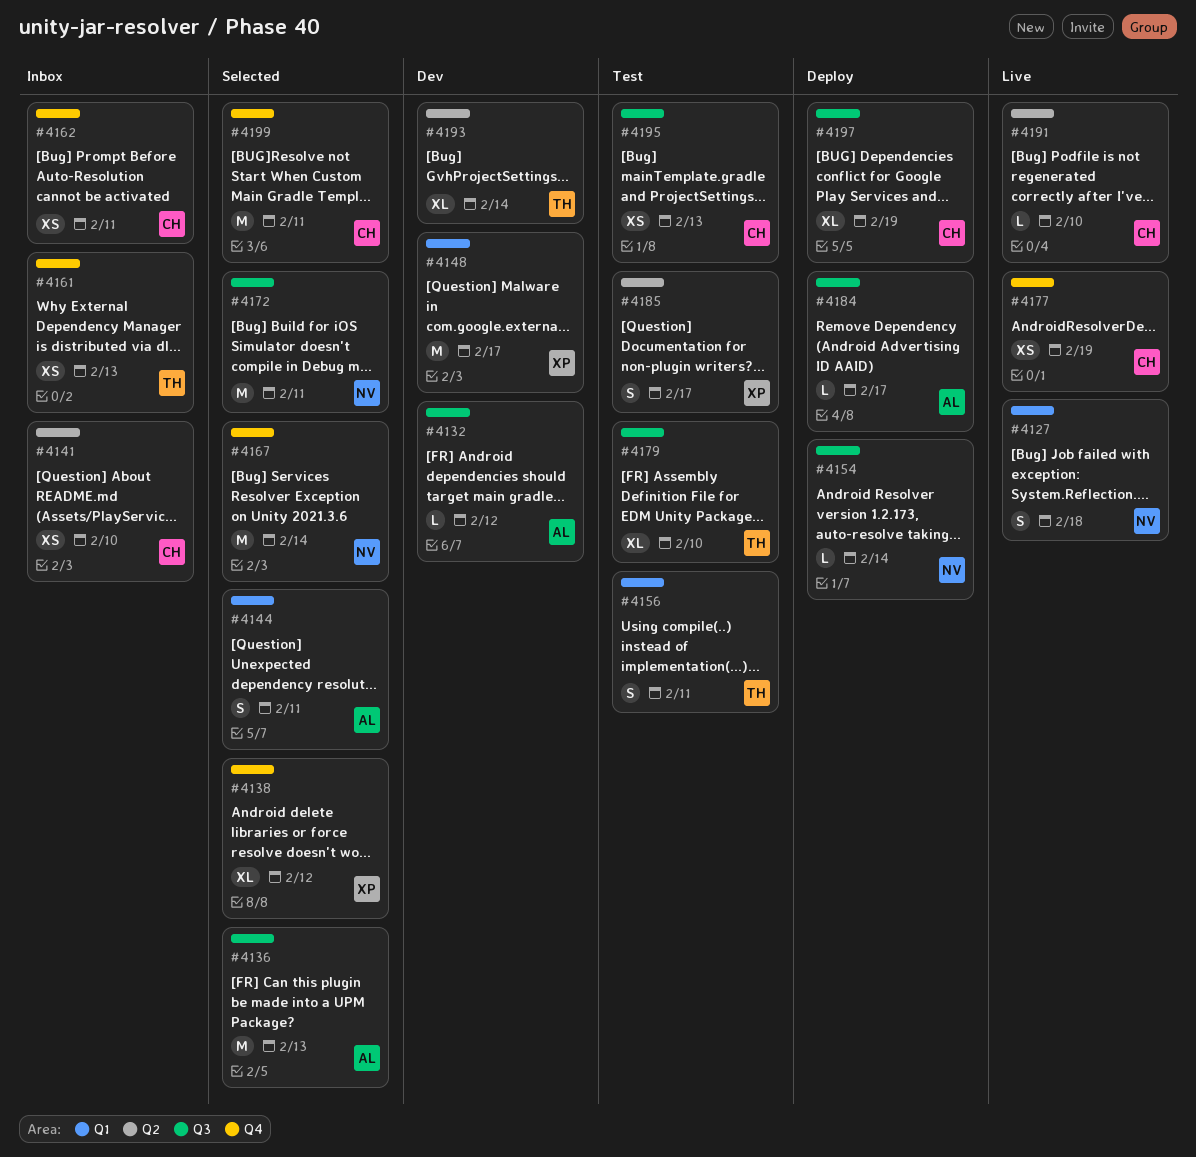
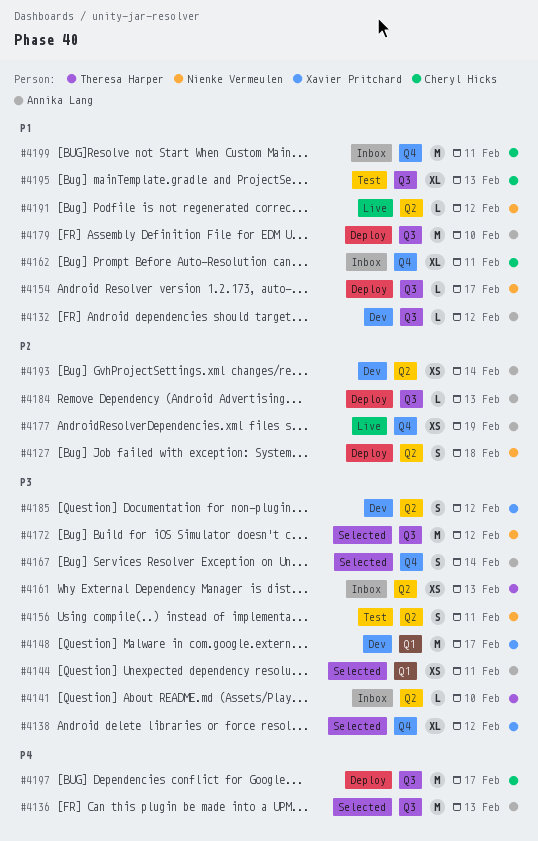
#4127, status: Live -> Deploy
#4127, label: Q1 -> Q2
#4141, owner: Cheryl Hicks -> Theresa Harper
#4141, estimate: XS -> L
#4144, estimate: S -> XS
#4154, due: Feb 14 -> Feb 17
#4156, owner: Theresa Harper -> Nienke Vermeulen
#4156, label: Q1 -> Q2
#4161, label: Q4 -> Q2
#4162, estimate: XS -> XL
#4167, owner: Nienke Vermeulen -> Annika Lang
#4167, estimate: M -> S
#4172, due: Feb 11 -> Feb 12
#4177, owner: Cheryl Hicks -> Annika Lang
#4179, status: Test -> Deploy
#4179, owner: Theresa Harper -> Annika Lang
#4179, estimate: XL -> M
#4184, due: Feb 17 -> Feb 13
#4185, status: Test -> Dev
#4185, due: Feb 17 -> Feb 12
#4191, owner: Cheryl Hicks -> Nienke Vermeulen
#4191, due: Feb 10 -> Feb 12
#4193, owner: Theresa Harper -> Annika Lang
#4193, estimate: XL -> XS
#4195, estimate: XS -> XL
#4197, estimate: XL -> M
#4197, due: Feb 19 -> Feb 17
#4199, status: Selected -> Inbox

